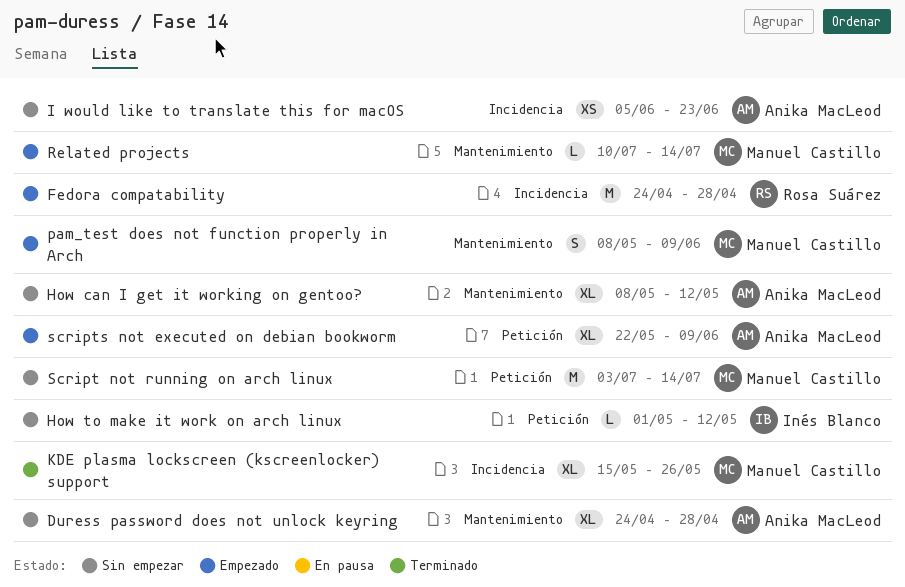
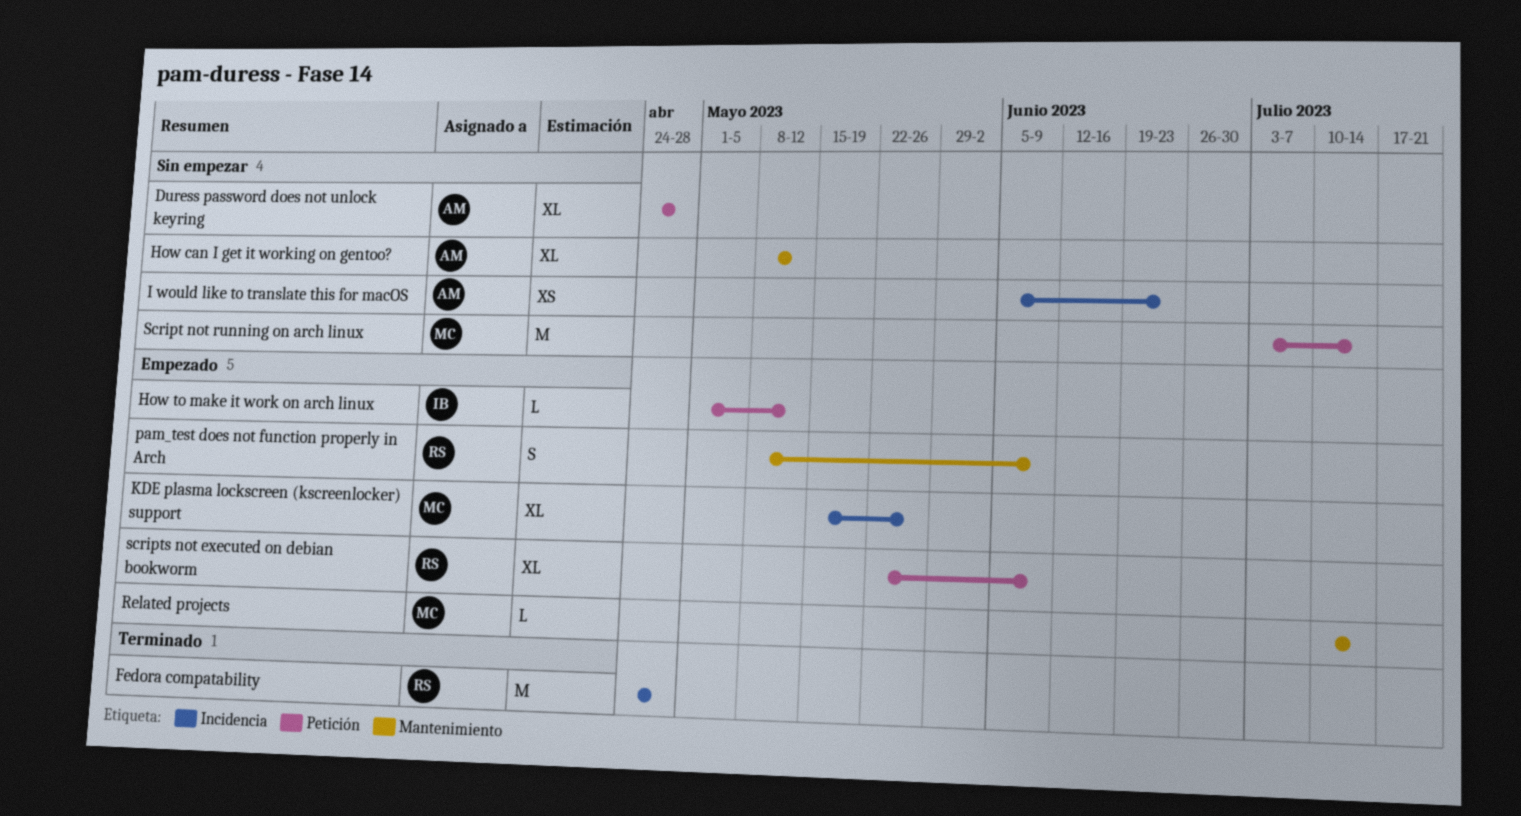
Duress password does not unlock keyring, label: Mantenimiento -> Petición
Fedora compatability, status: Empezado -> Terminado
How to make it work on arch linux, status: Sin empezar -> Empezado
KDE plasma lockscreen (kscreenlocker) support, status: Terminado -> Empezado
pam_test does not function properly in Arch, owner: Manuel Castillo -> Rosa Suárez
scripts not executed on debian bookworm, owner: Anika MacLeod -> Rosa Suárez

